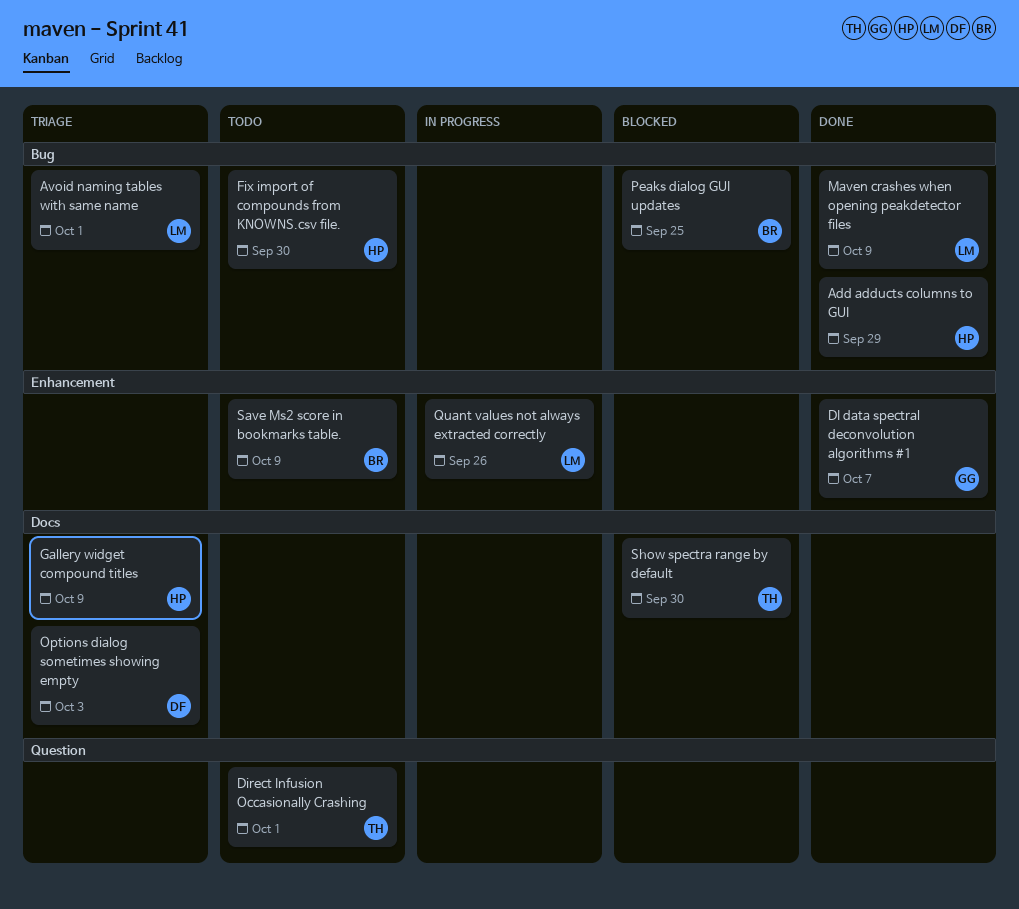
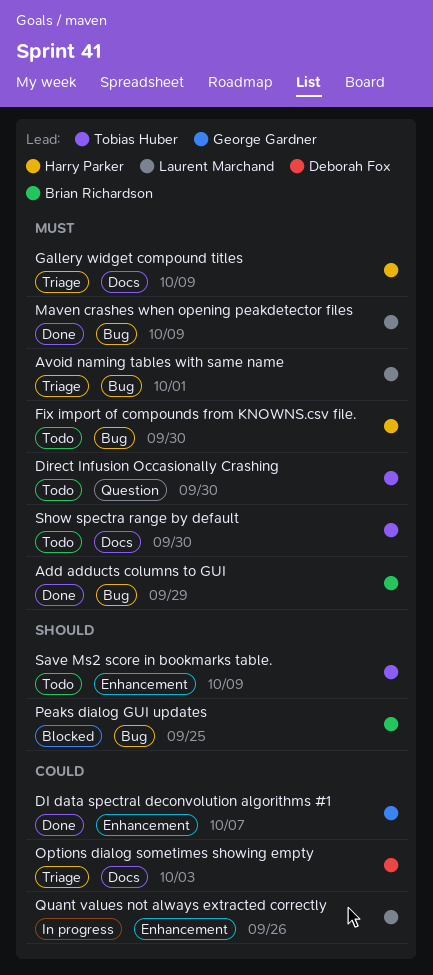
Add adducts columns to GUI, owner: Harry Parker -> Brian Richardson
Direct Infusion Occasionally Crashing, due: Oct 1 -> Sep 30
Save Ms2 score in bookmarks table., owner: Brian Richardson -> Tobias Huber
Show spectra range by default, status: Blocked -> Todo

